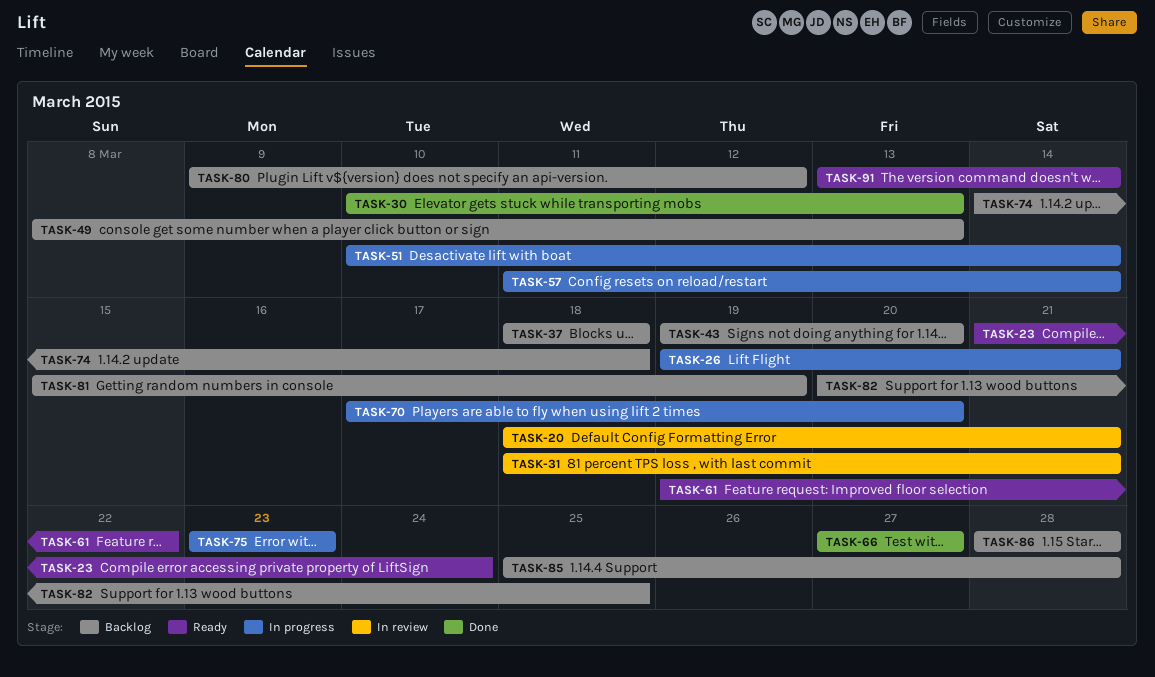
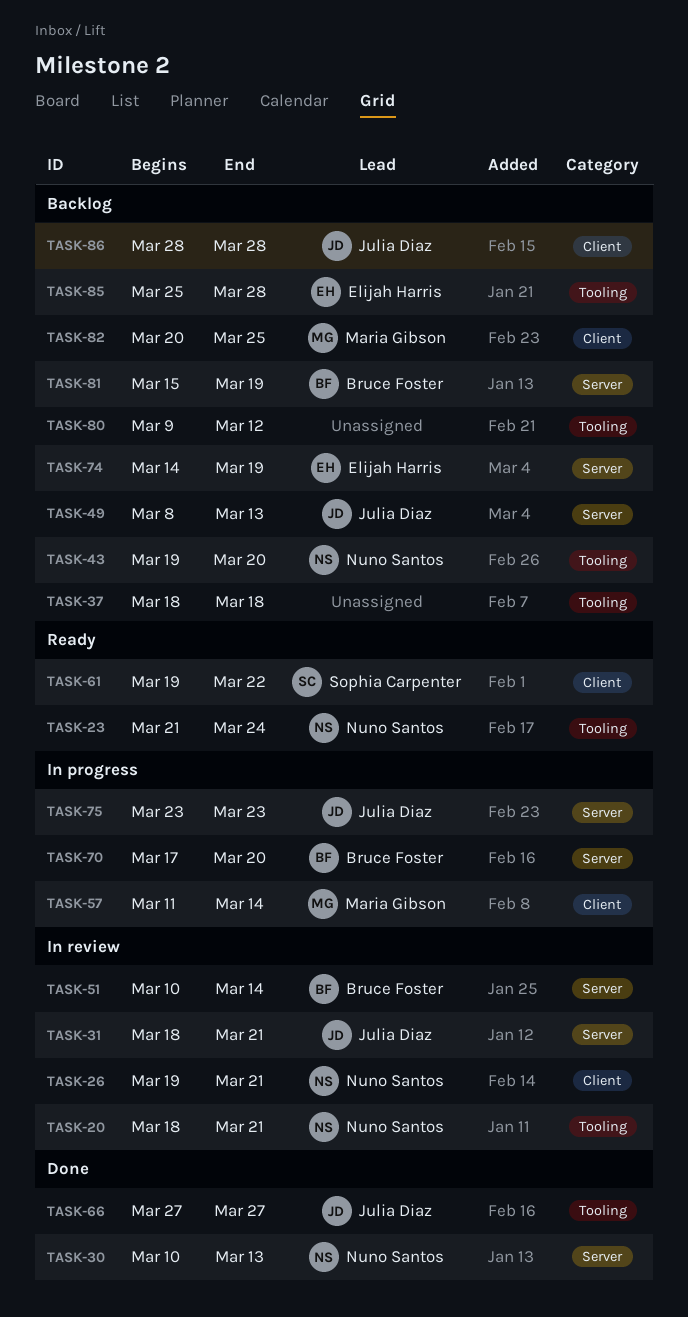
TASK-26, status: In progress -> In review
TASK-51, status: In progress -> In review
TASK-74, due: Mar 18 -> Mar 19
TASK-91: present -> none

